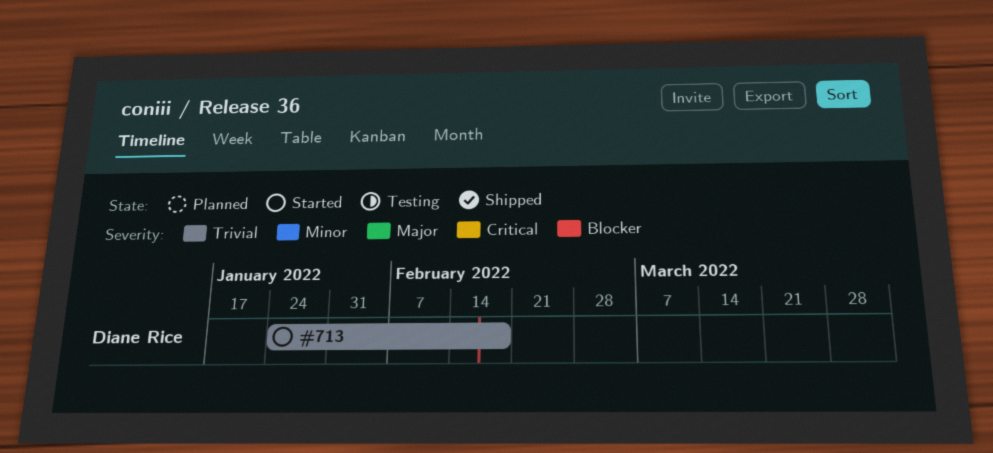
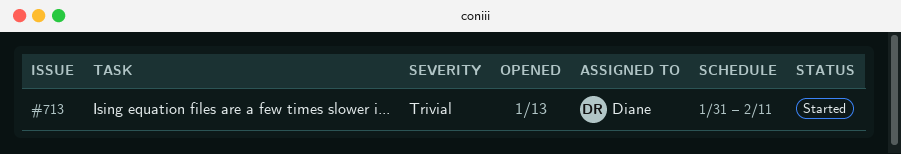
#713, start: Jan 24 -> Jan 31
#713, due: Feb 18 -> Feb 11

